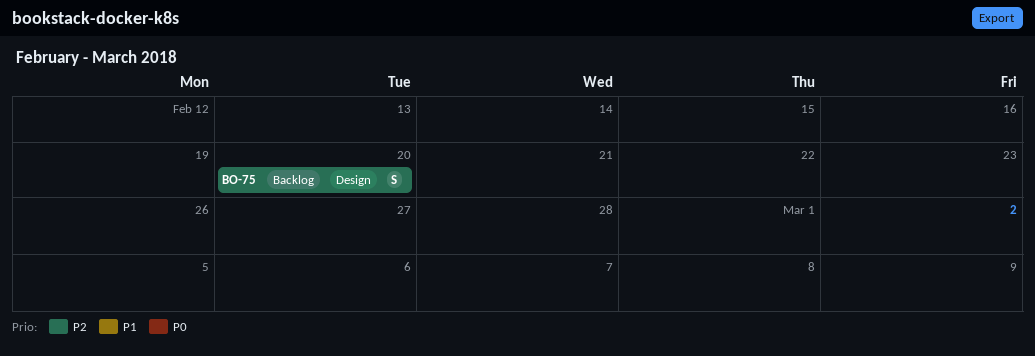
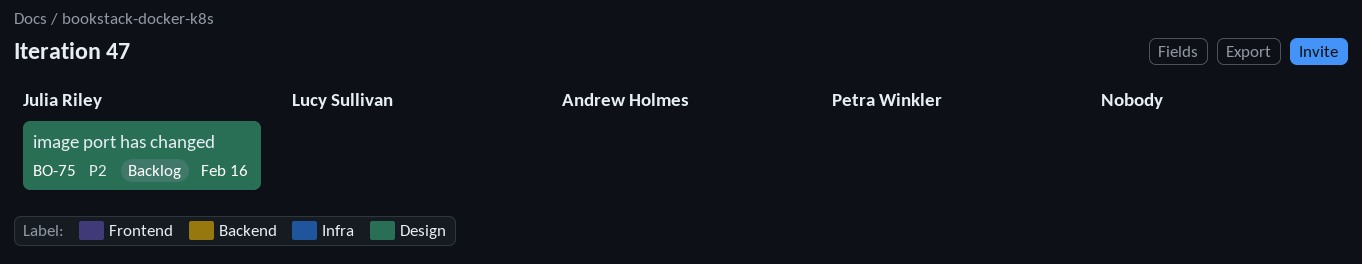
BO-75, due: Feb 20 -> Feb 16

